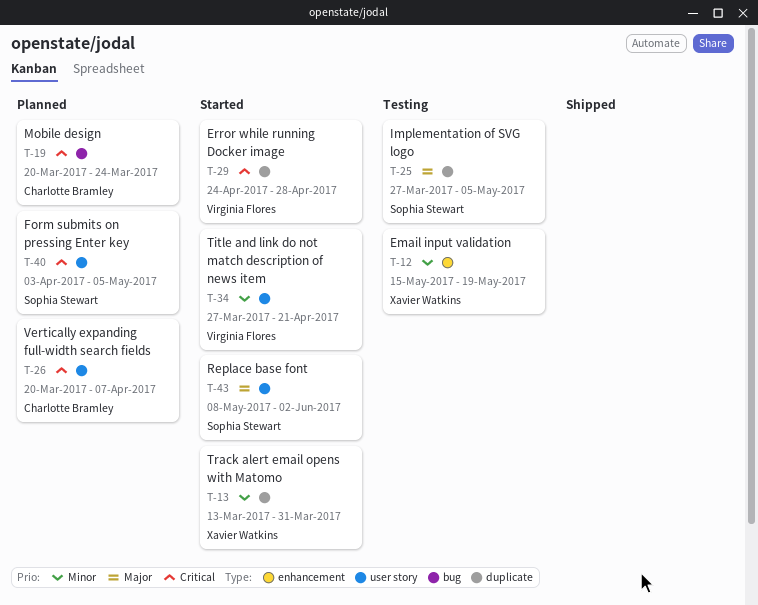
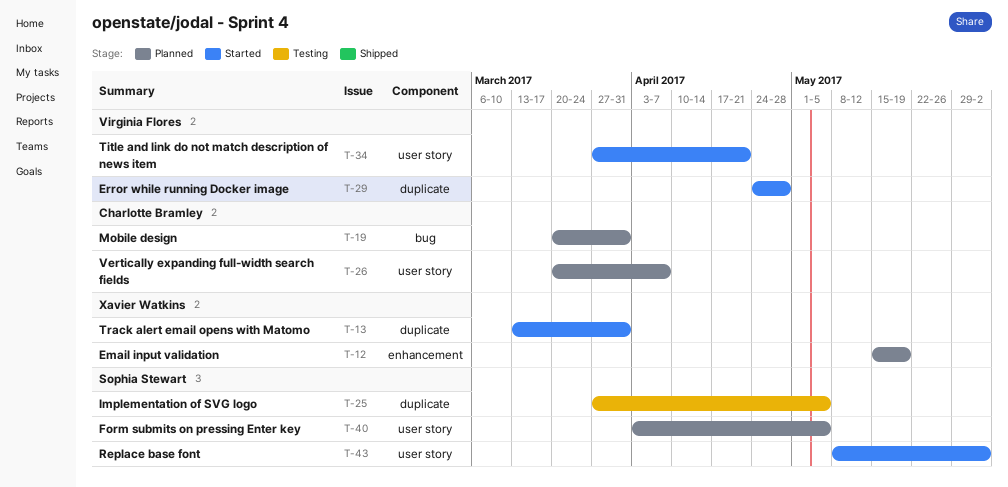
T-12, status: Testing -> Planned
T-19, due: Mar 24 -> Mar 31

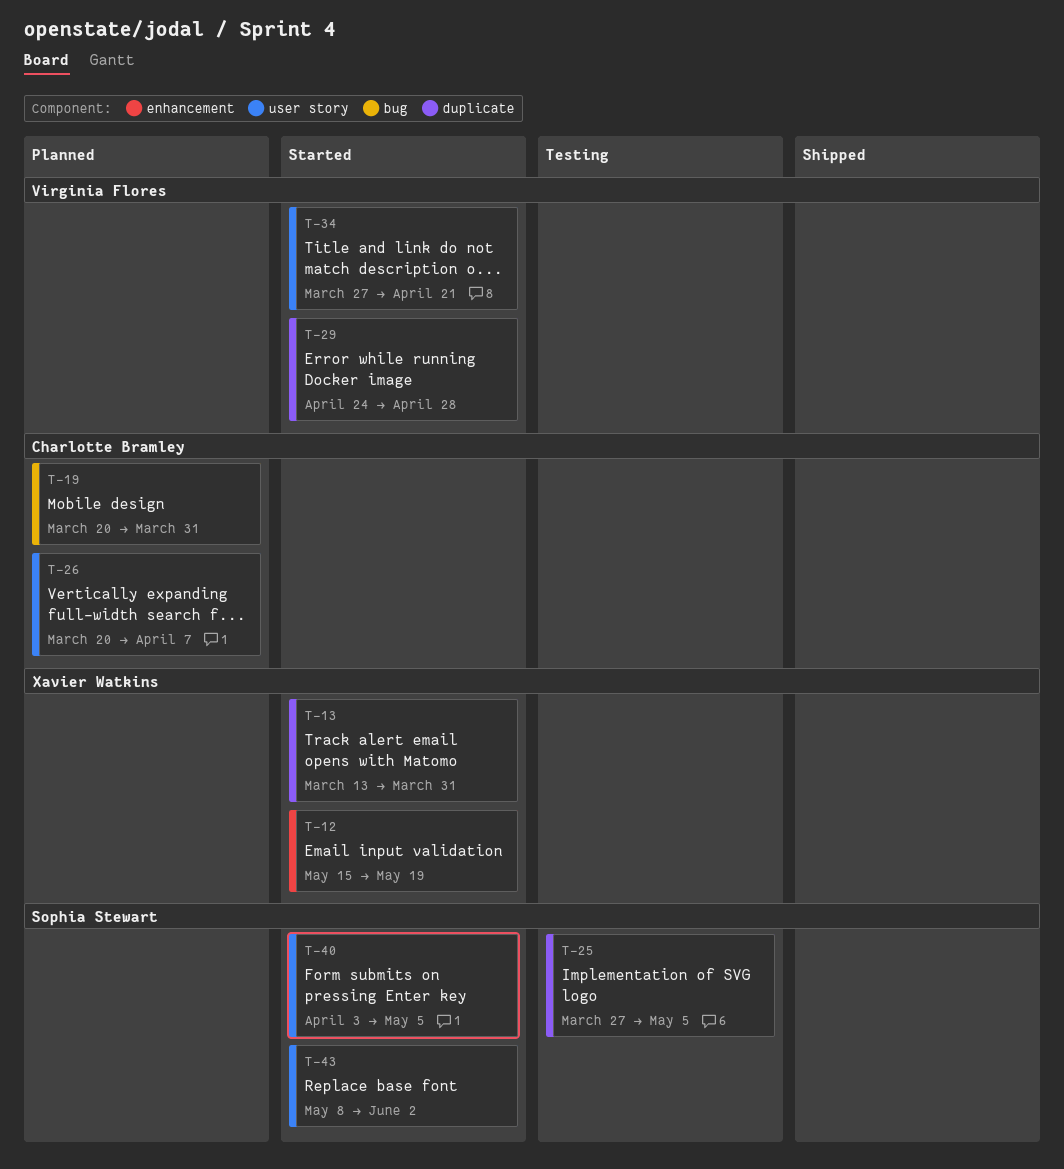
T-12, status: Planned -> Started
T-40, status: Planned -> Started

